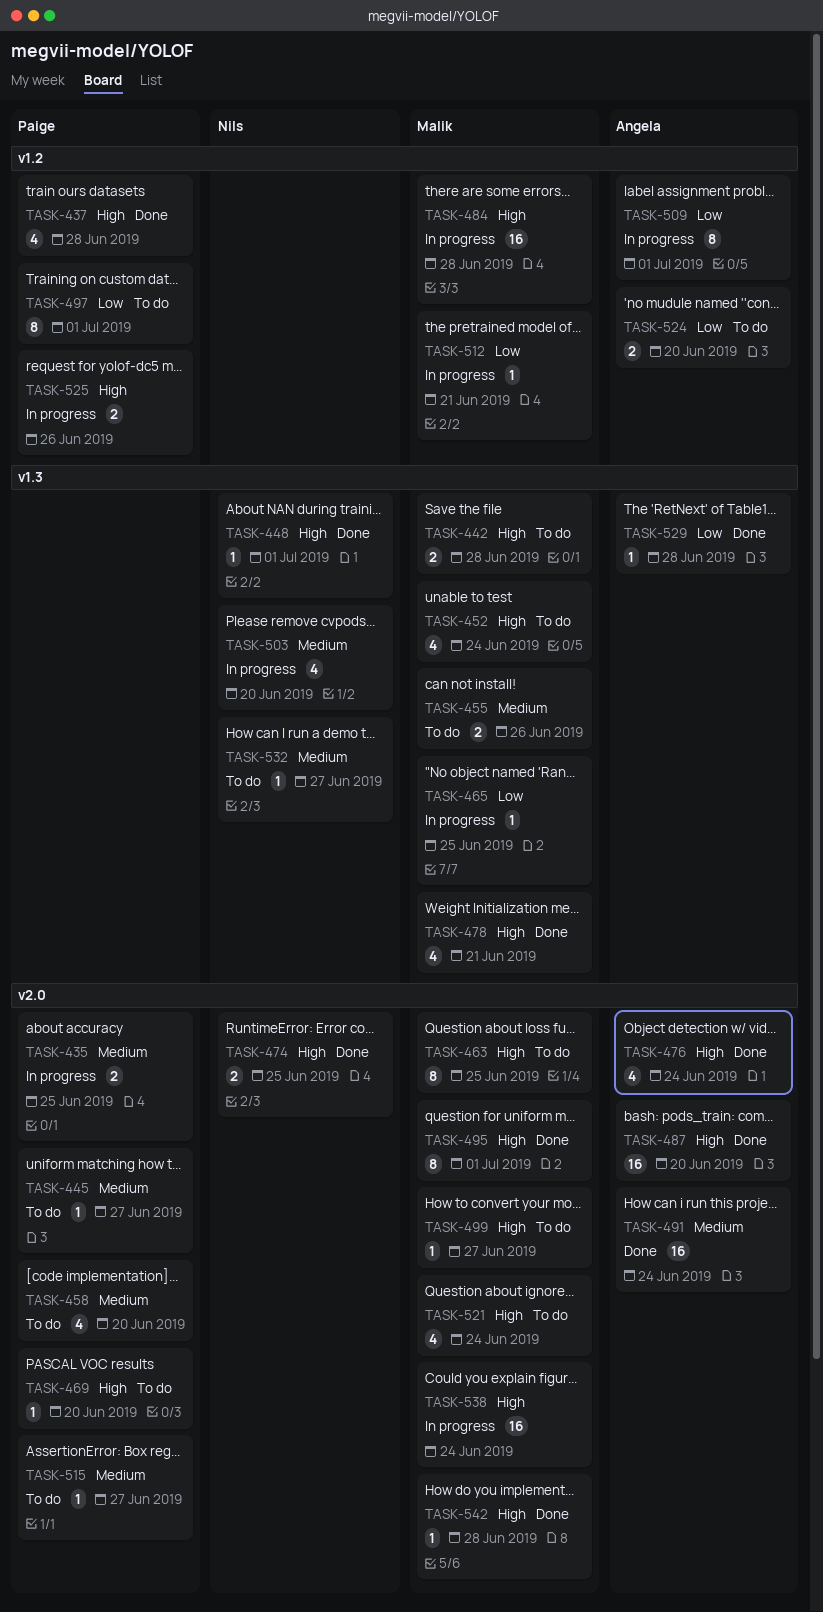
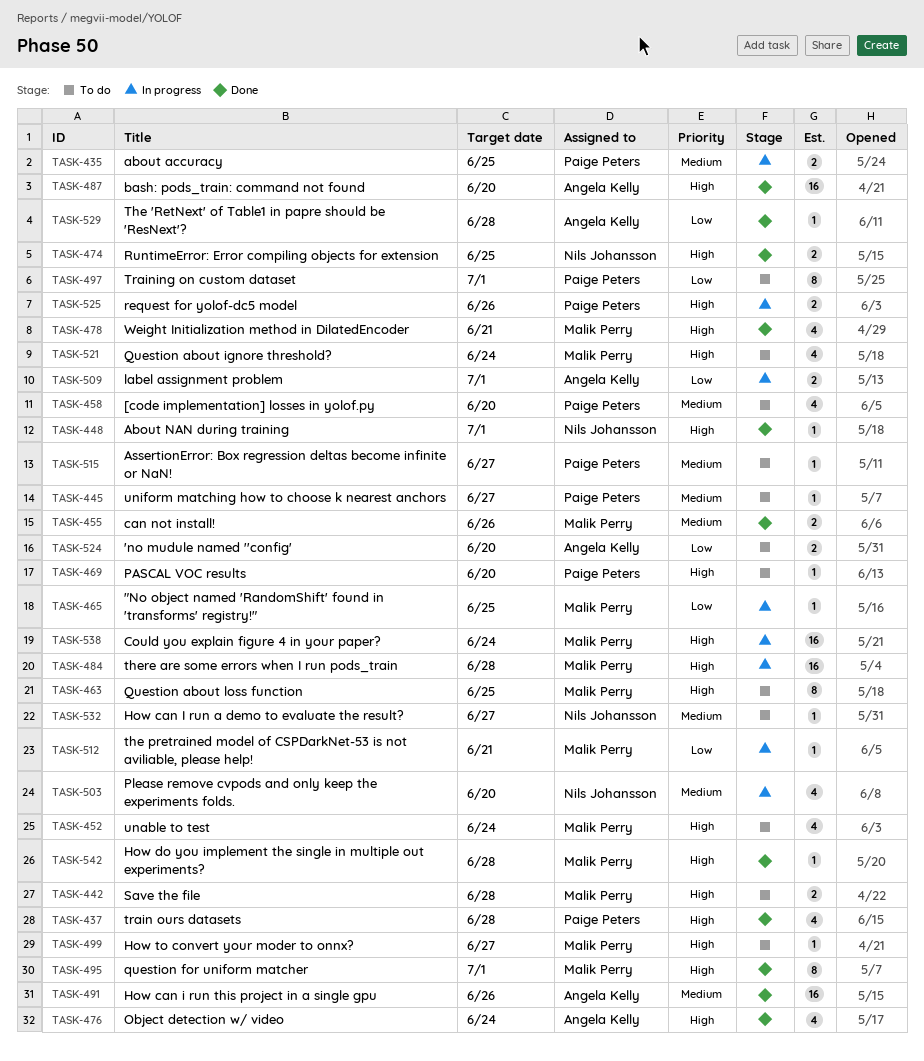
TASK-455, status: To do -> Done
TASK-491, due: Jun 24 -> Jun 26
TASK-509, estimate: 8 -> 2

